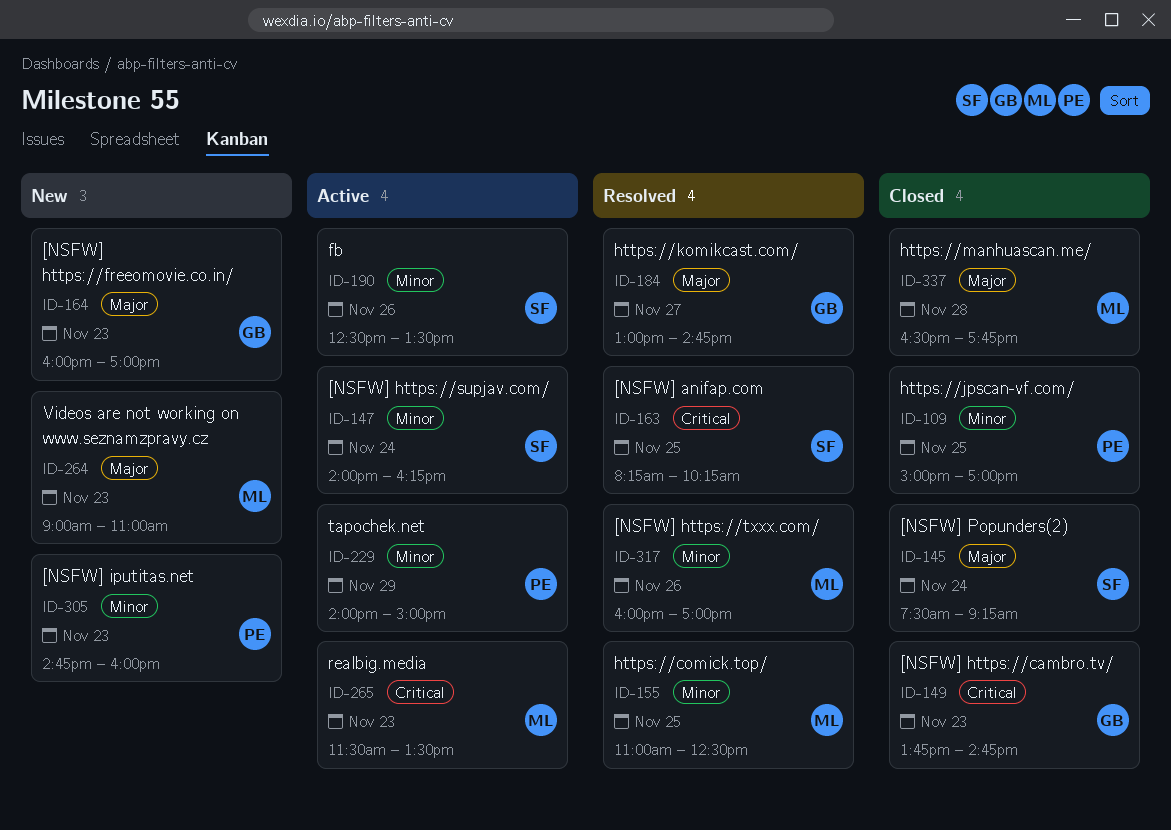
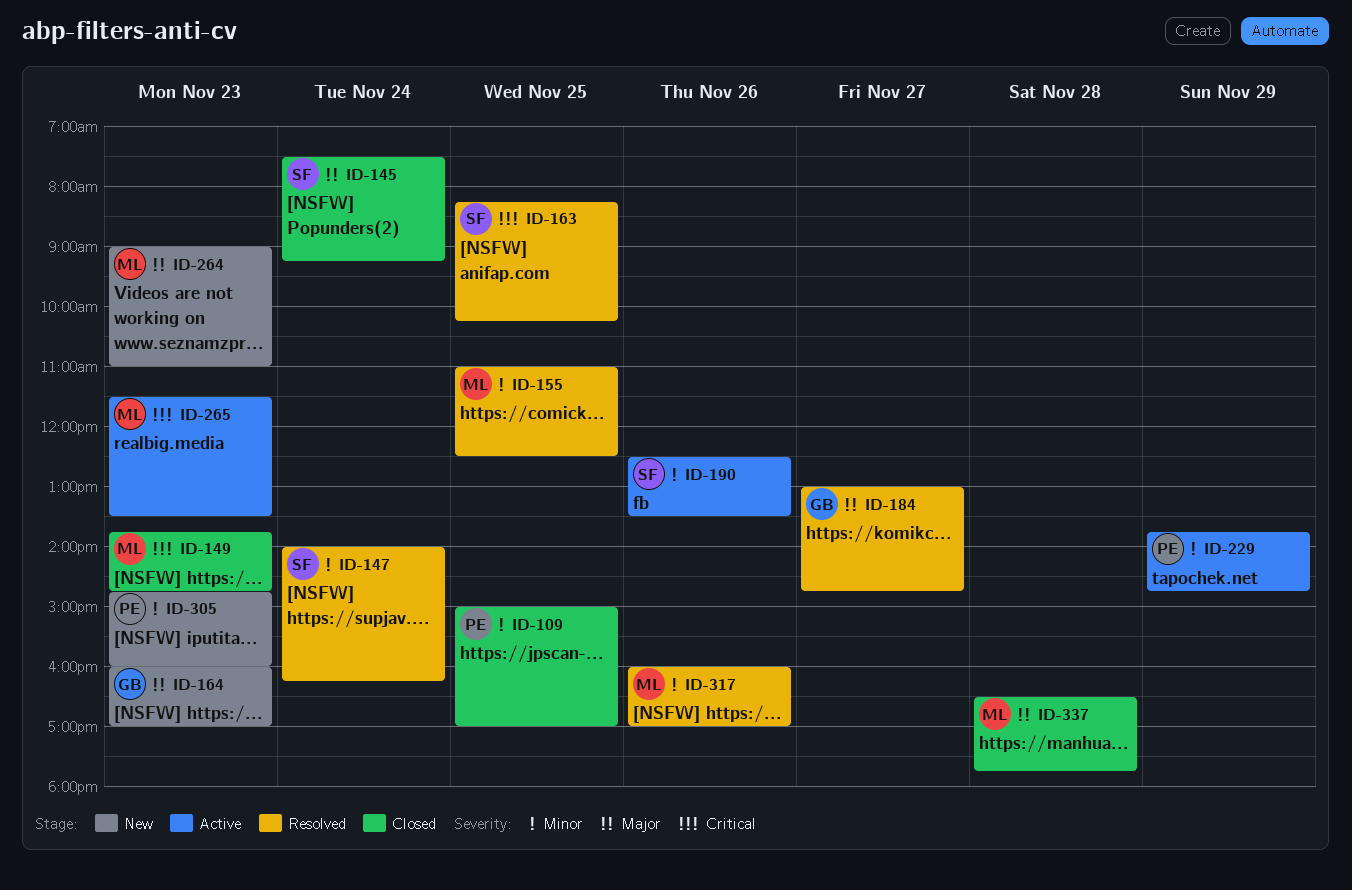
ID-147, status: Active -> Resolved
ID-149, owner: GB -> ML
ID-229, begins: 14:00 -> 13:45
ID-229, ends: 15:00 -> 14:45

